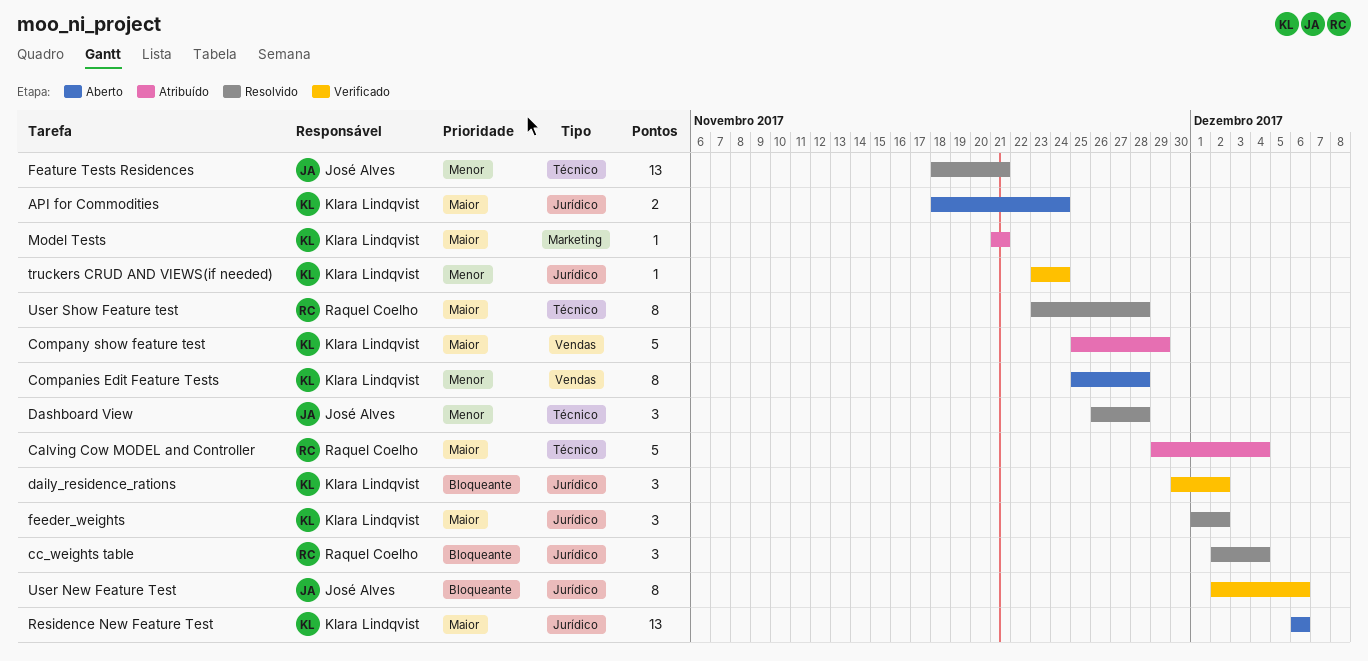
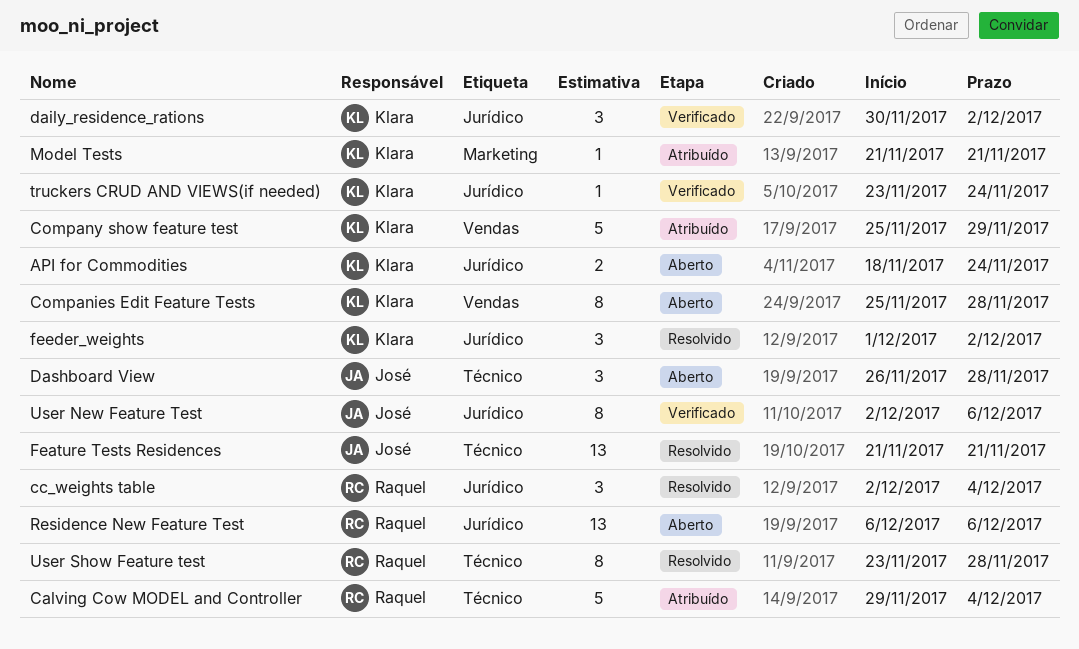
Dashboard View, status: Resolvido -> Aberto
Feature Tests Residences, start: Nov 18 -> Nov 21
Residence New Feature Test, owner: Klara Lindqvist -> Raquel Coelho

